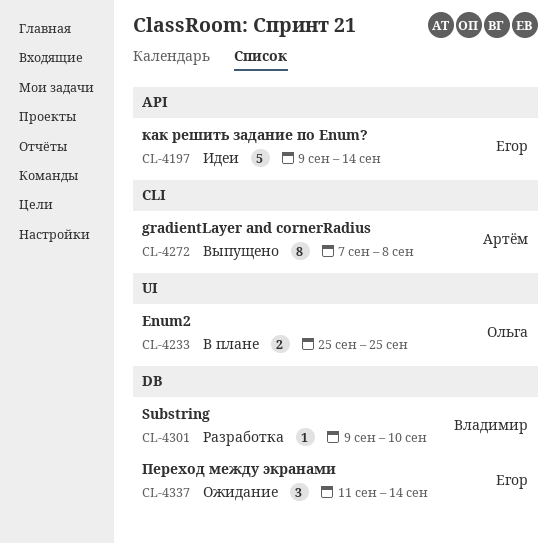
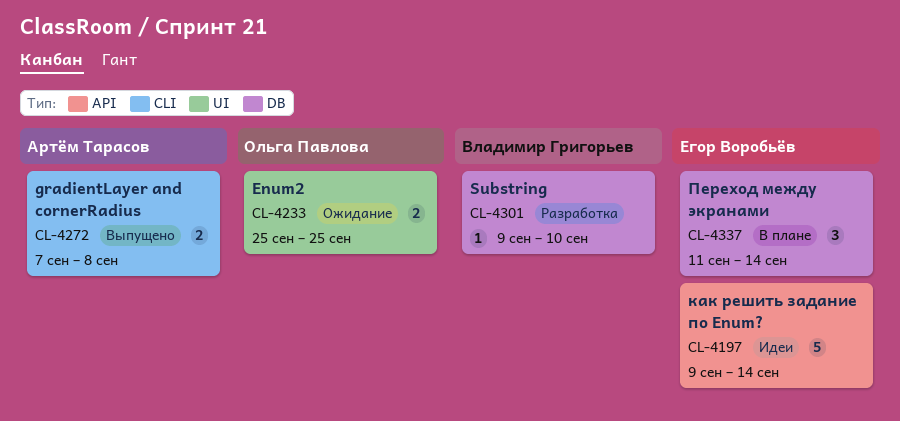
CL-4233, status: В плане -> Ожидание
CL-4272, estimate: 8 -> 2
CL-4337, status: Ожидание -> В плане

